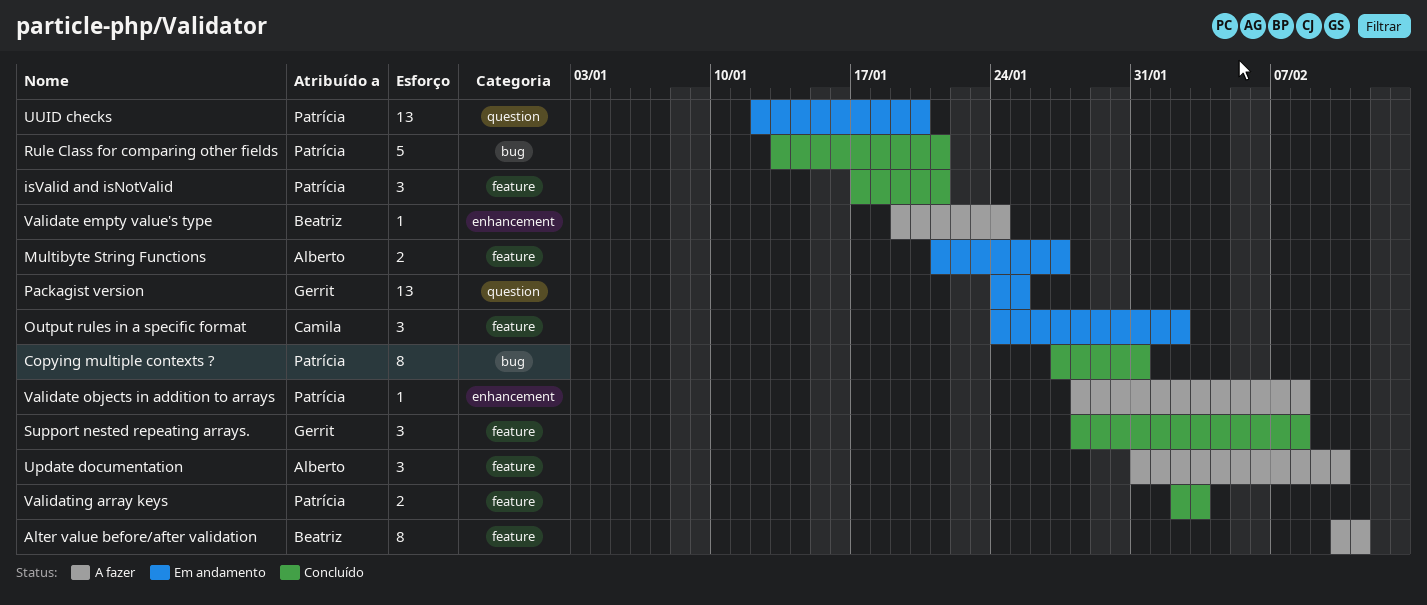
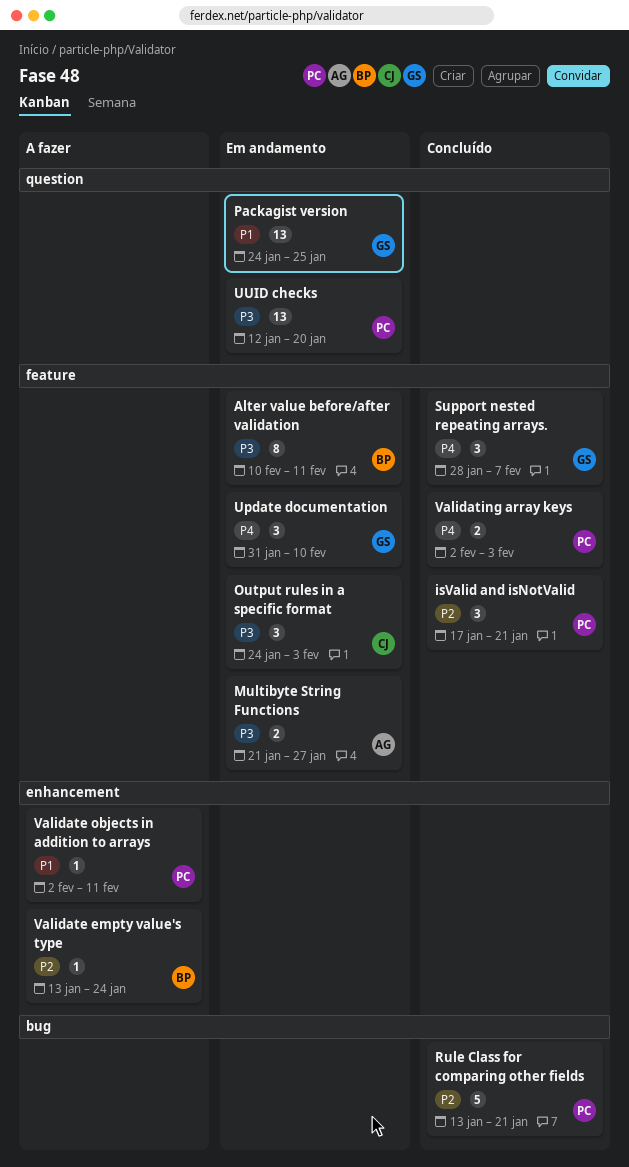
Alter value before/after validation, status: A fazer -> Em andamento
Copying multiple contexts ?: present -> none
Output rules in a specific format, due: Feb 2 -> Feb 3
Support nested repeating arrays., due: Feb 8 -> Feb 7
Update documentation, status: A fazer -> Em andamento
Update documentation, owner: Alberto -> Gerrit
Validate empty value's type, start: Jan 19 -> Jan 13
Validate objects in addition to arrays, start: Jan 28 -> Feb 2
Validate objects in addition to arrays, due: Feb 8 -> Feb 11

